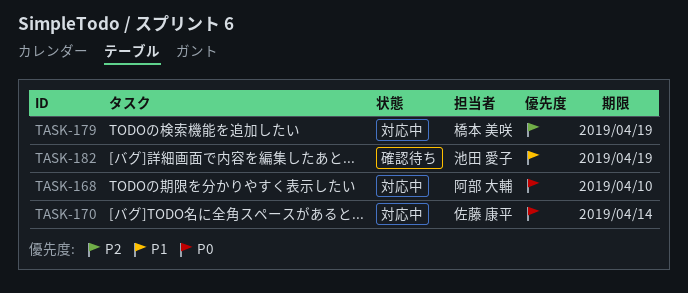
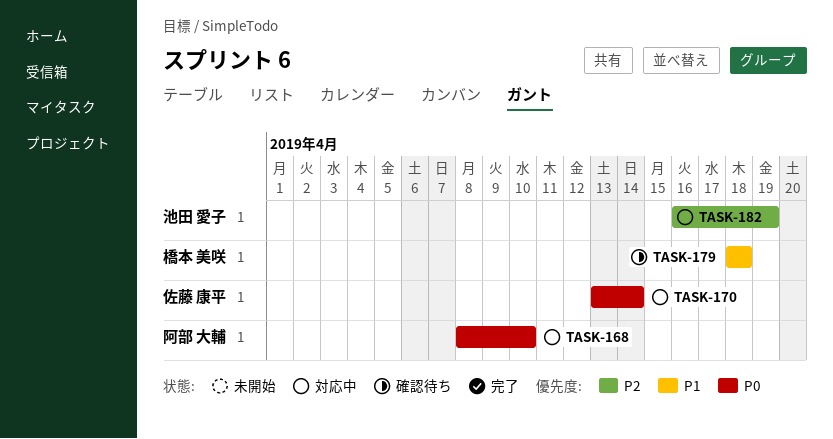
TASK-179, status: 対応中 -> 確認待ち
TASK-179, priority: P2 -> P1
TASK-179, due: Apr 19 -> Apr 18
TASK-182, status: 確認待ち -> 対応中
TASK-182, priority: P1 -> P2

